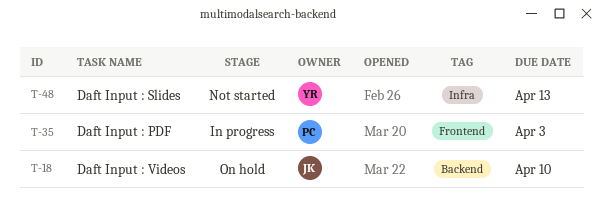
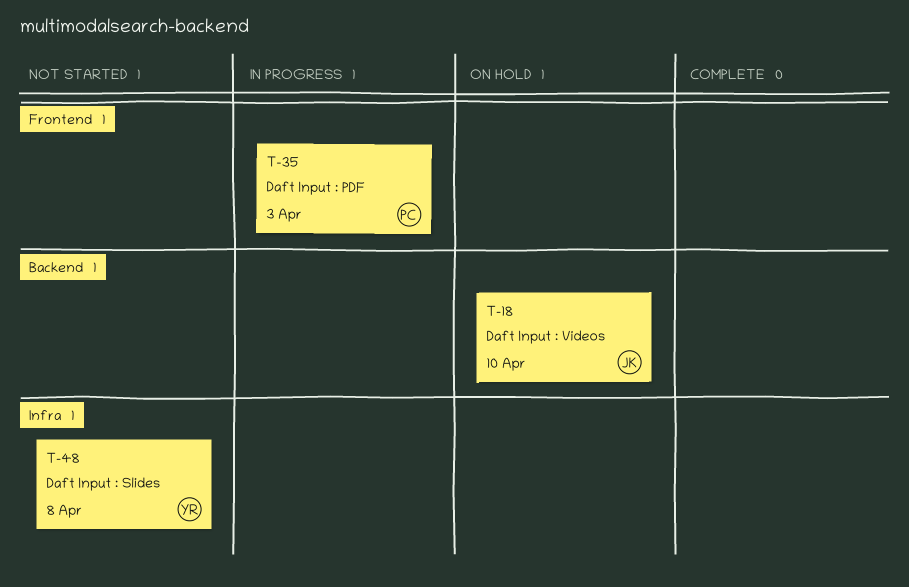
T-48, due: Apr 13 -> Apr 8

